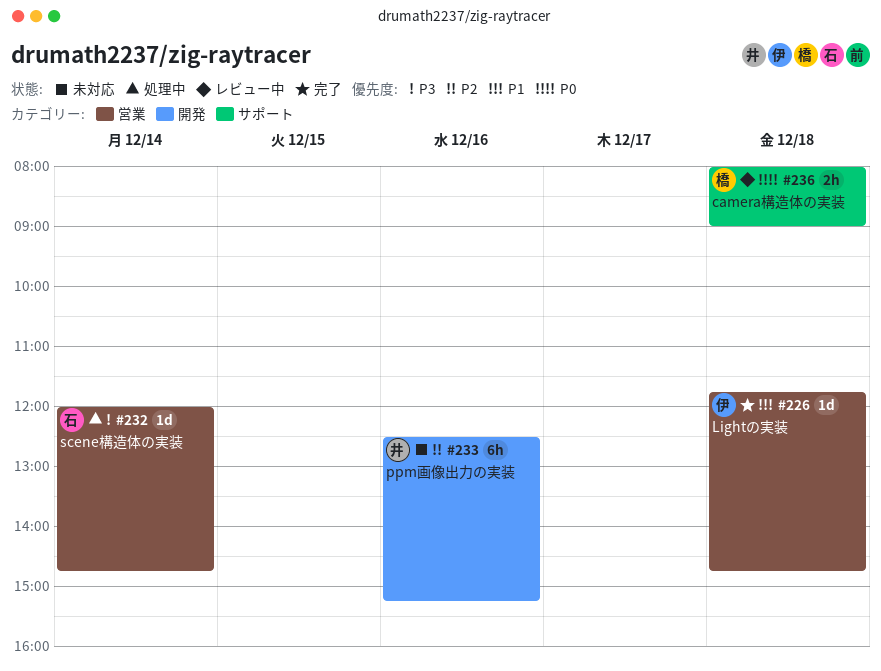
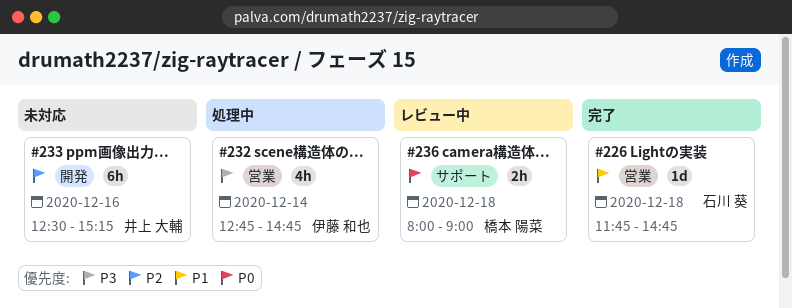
#226, owner: 伊藤 和也 -> 石川 葵
#232, owner: 石川 葵 -> 伊藤 和也
#232, estimate: 1d -> 4h
#232, begins: 12:00 -> 12:45

